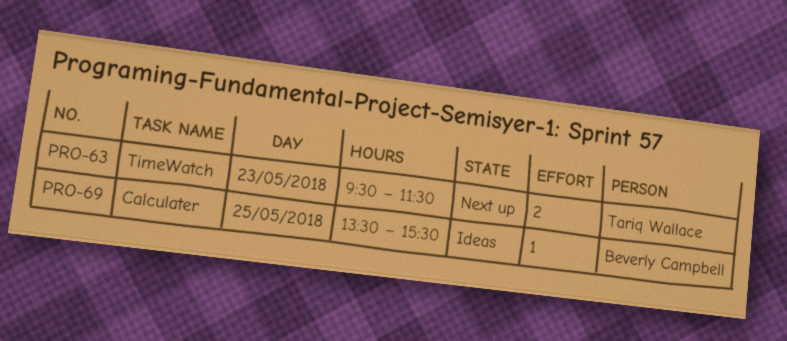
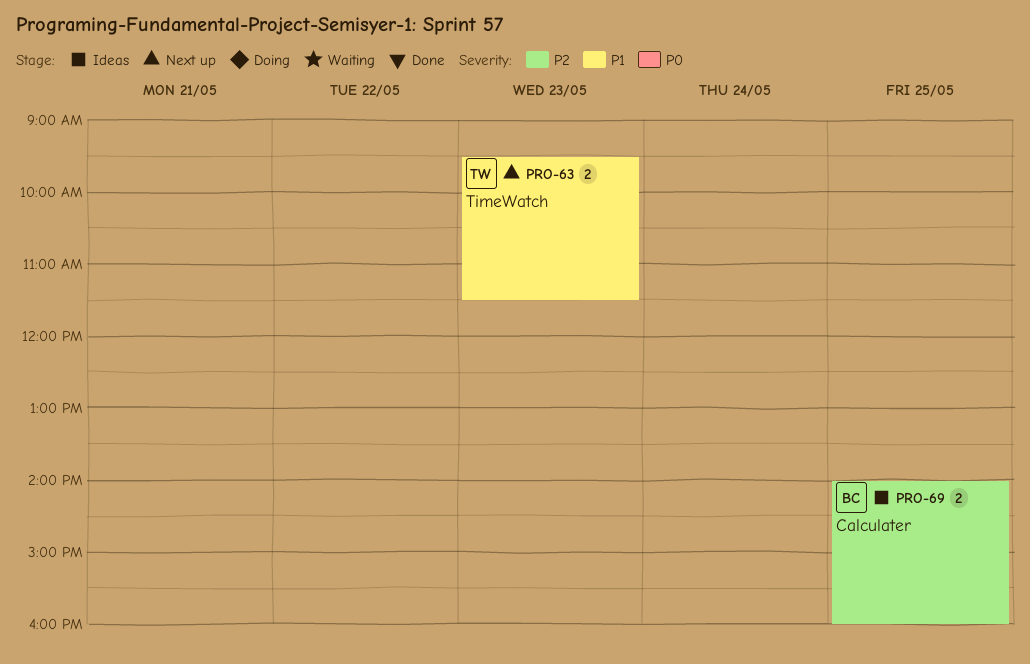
PRO-69, estimate: 1 -> 2
PRO-69, begins: 13:30 -> 14:00
PRO-69, ends: 15:30 -> 16:00

